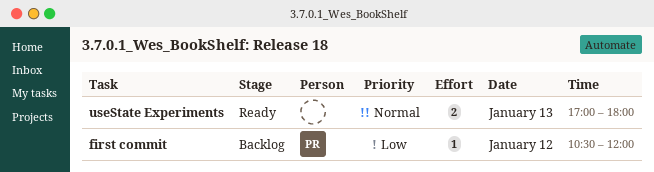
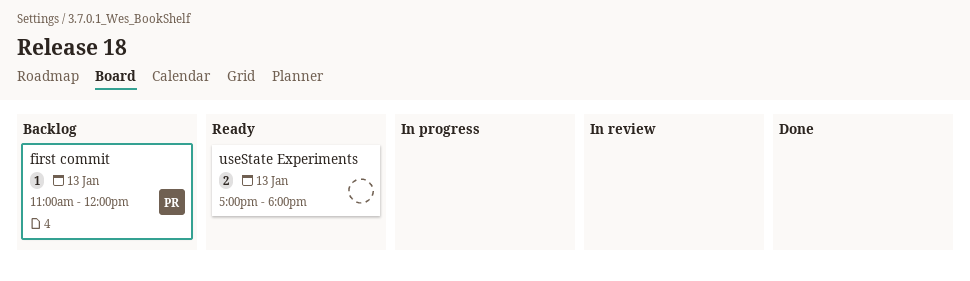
first commit, day: Jan 12 -> Jan 13
first commit, begins: 10:30 -> 11:00

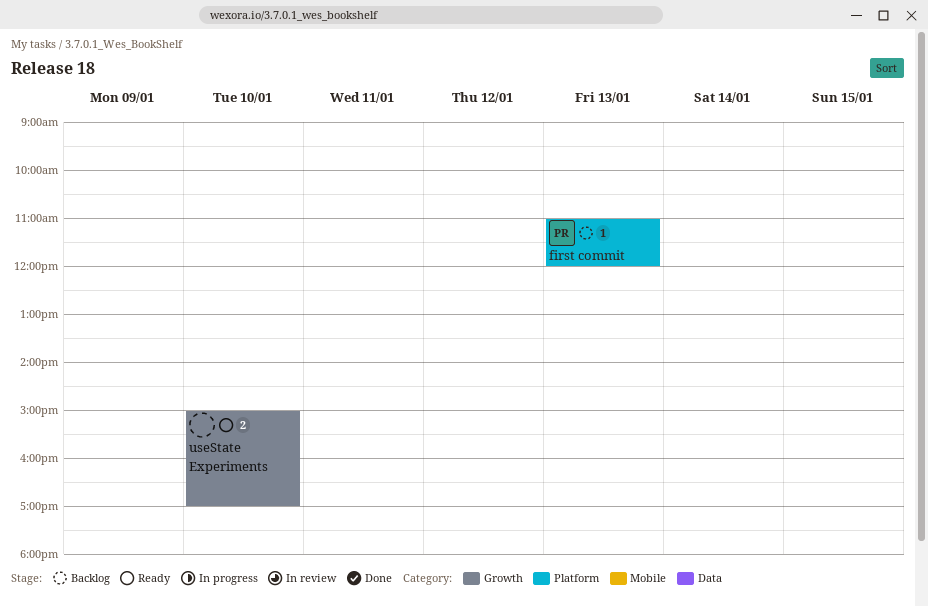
useState Experiments, day: Jan 13 -> Jan 10
useState Experiments, begins: 17:00 -> 15:00
useState Experiments, ends: 18:00 -> 17:00

